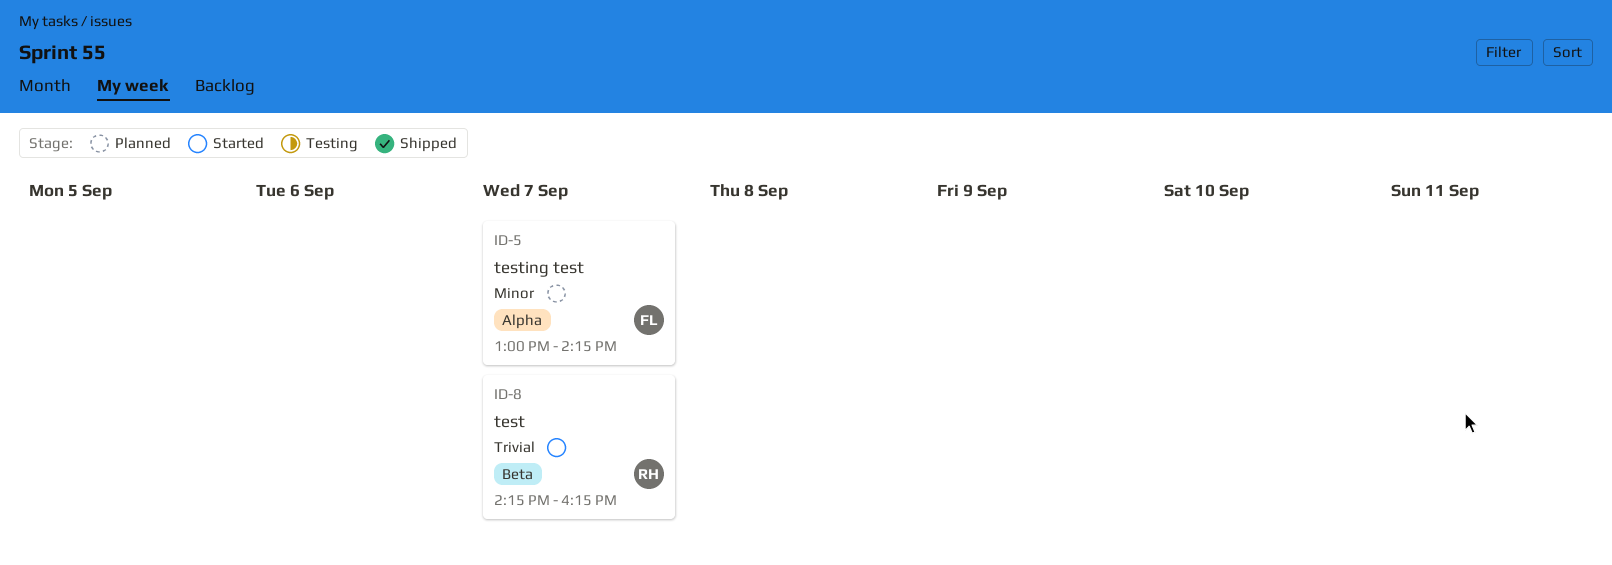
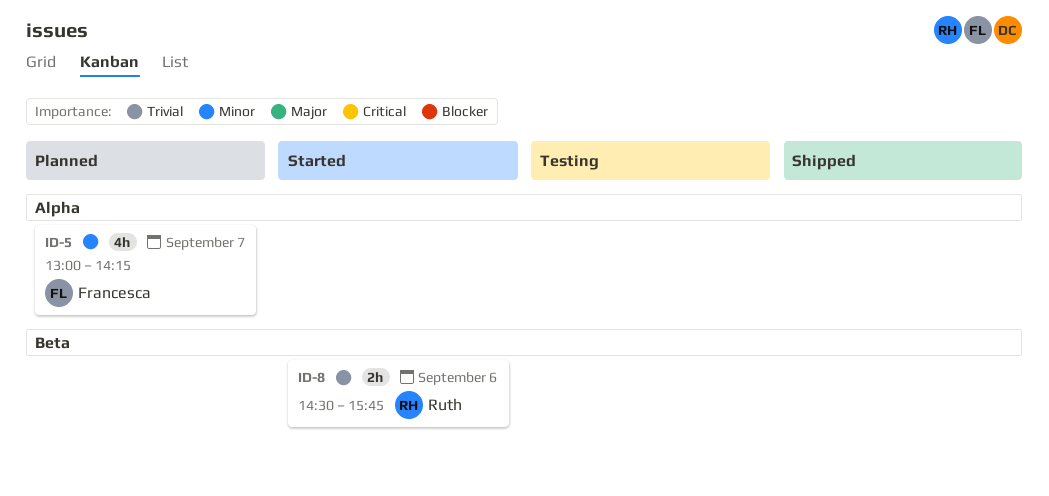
ID-8, day: Sep 7 -> Sep 6
ID-8, begins: 14:15 -> 14:30
ID-8, ends: 16:15 -> 15:45

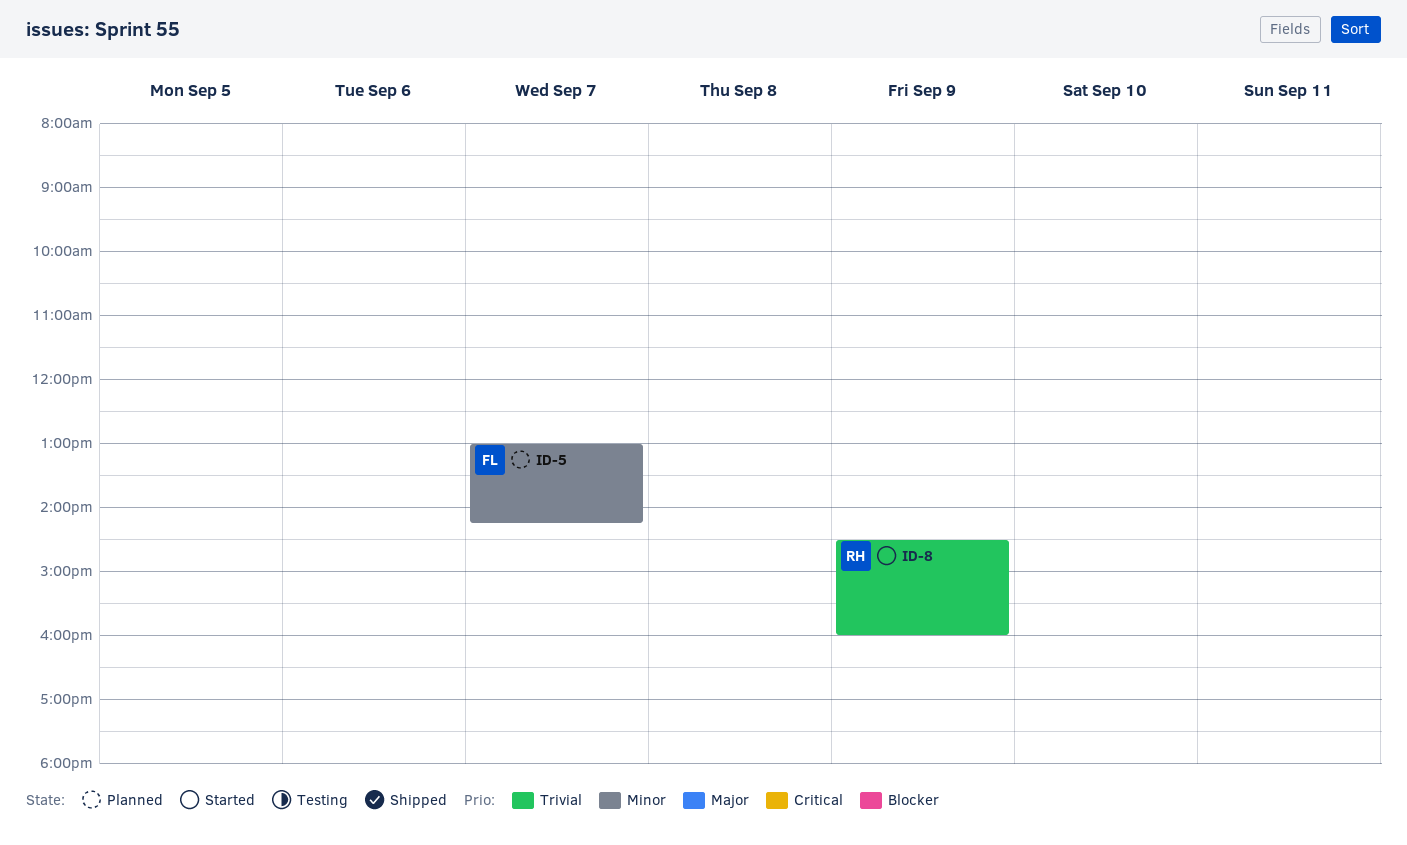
ID-8, day: Sep 6 -> Sep 9
ID-8, ends: 15:45 -> 16:00

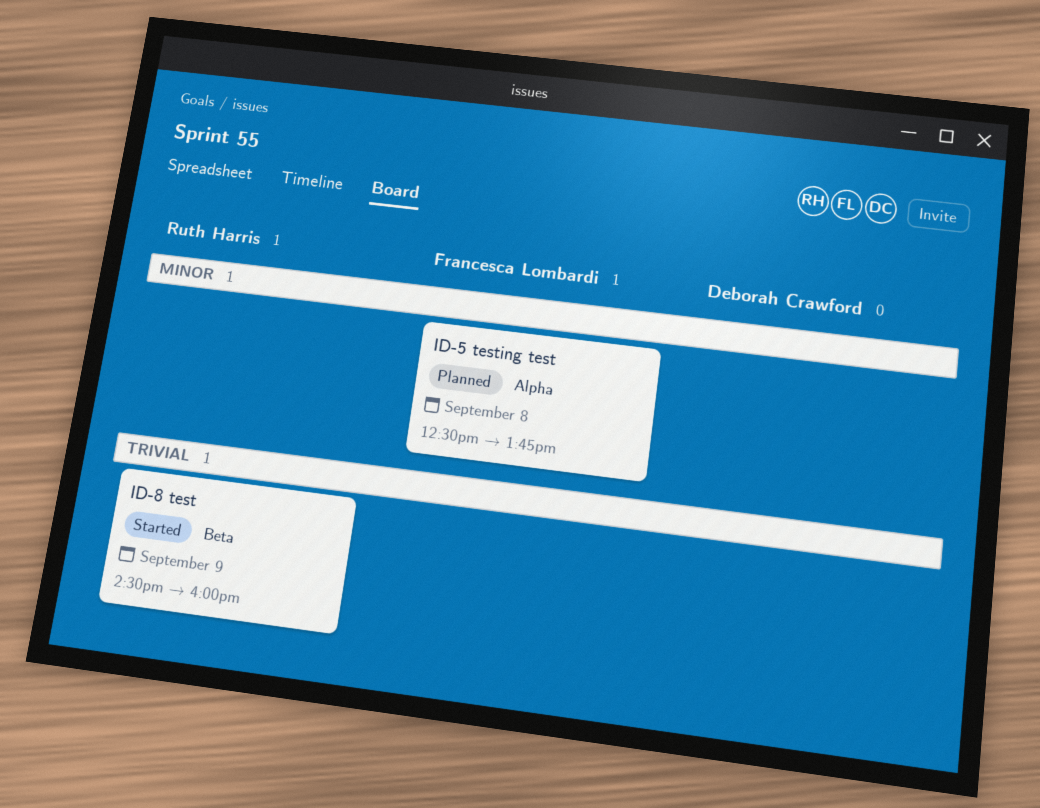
ID-5, day: Sep 7 -> Sep 8
ID-5, begins: 13:00 -> 12:30
ID-5, ends: 14:15 -> 13:45

